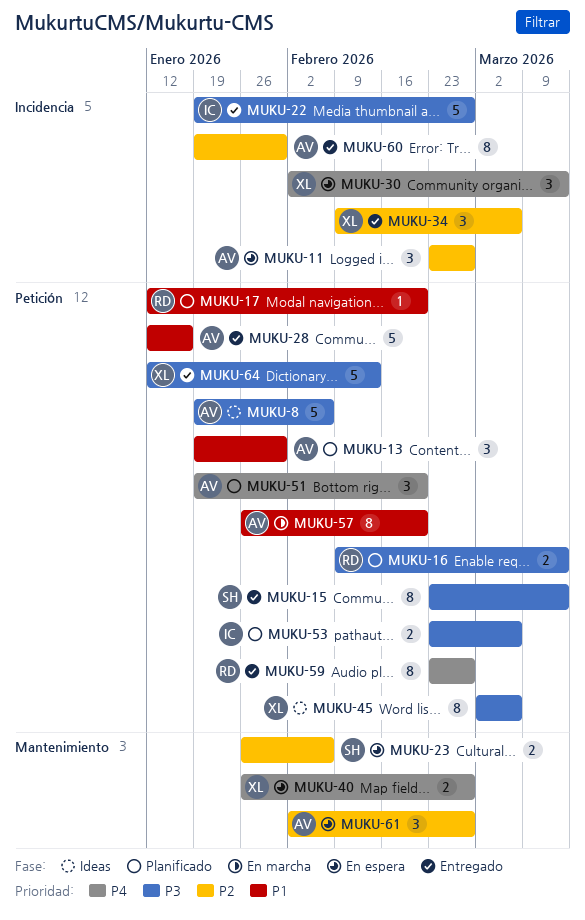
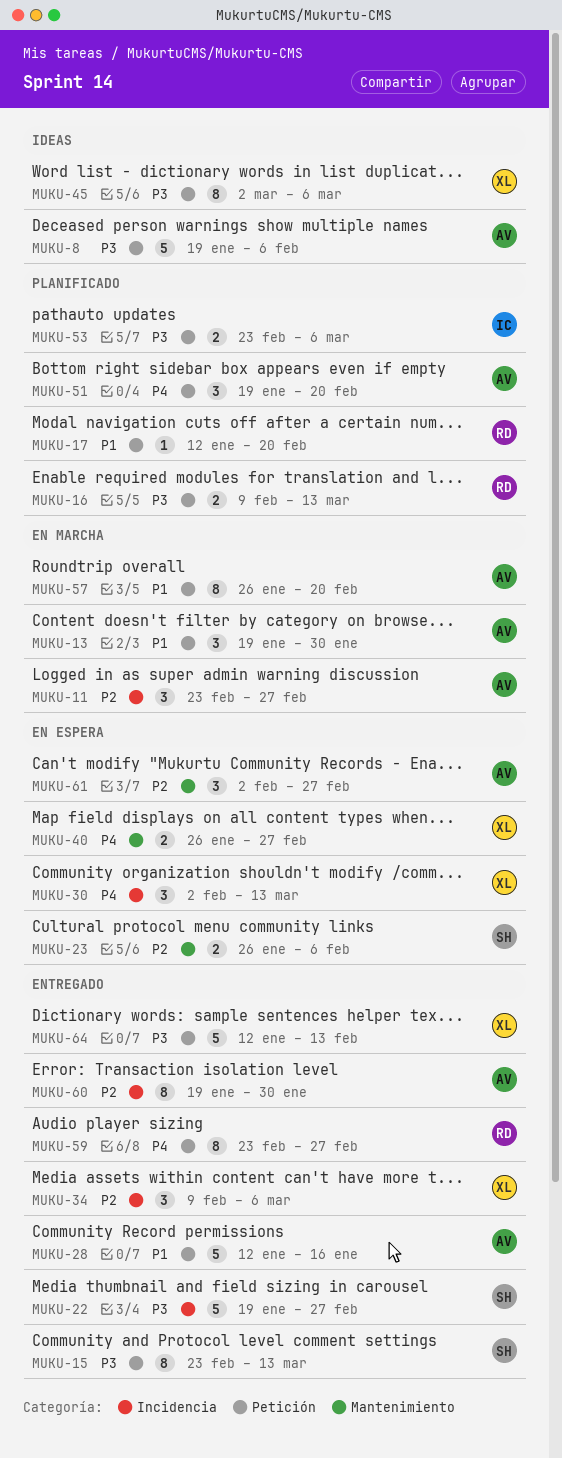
MUKU-11, status: En espera -> En marcha
MUKU-13, status: Planificado -> En marcha
MUKU-22, owner: IC -> SH

